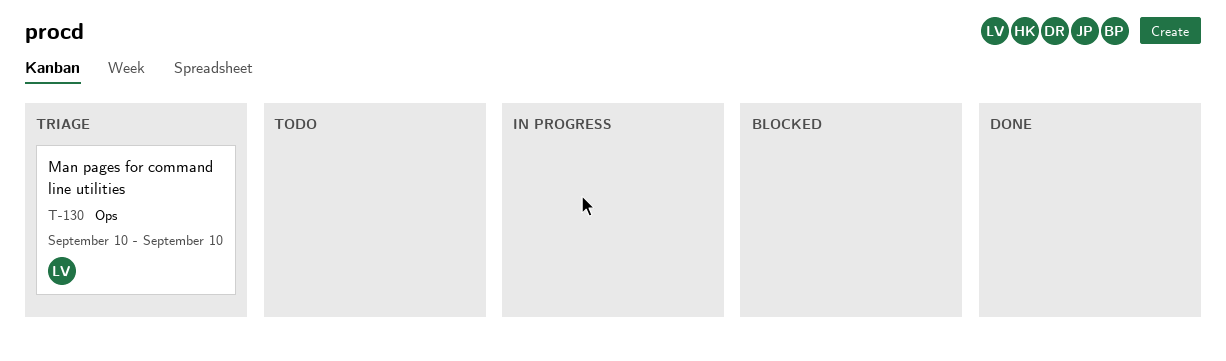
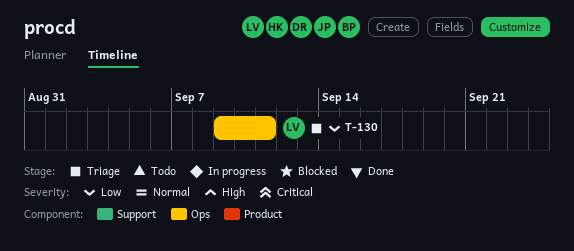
T-130, start: Sep 10 -> Sep 9
T-130, due: Sep 10 -> Sep 11

